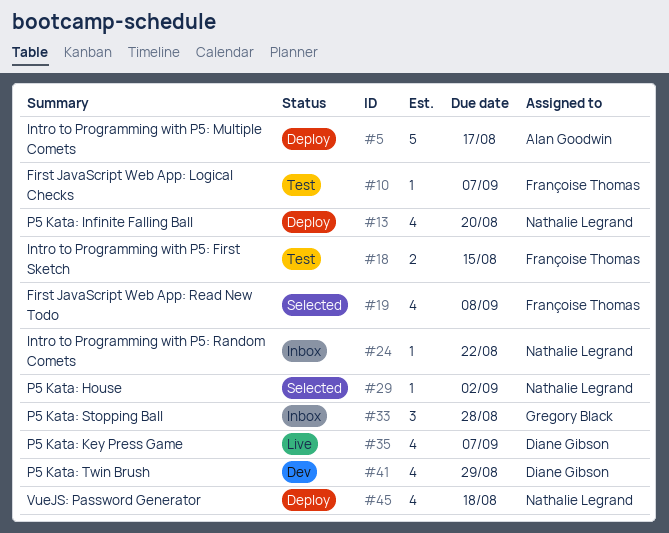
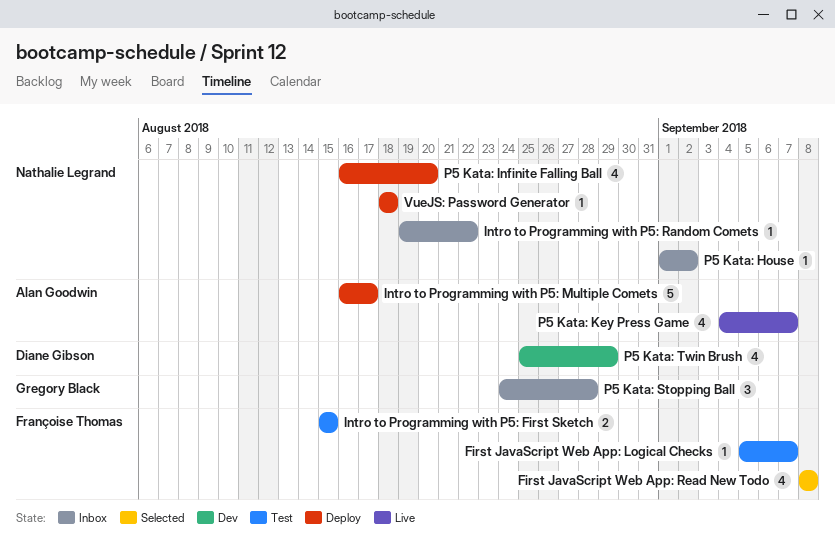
P5 Kata: House, status: Selected -> Inbox
P5 Kata: Key Press Game, owner: Diane Gibson -> Alan Goodwin
VueJS: Password Generator, estimate: 4 -> 1

